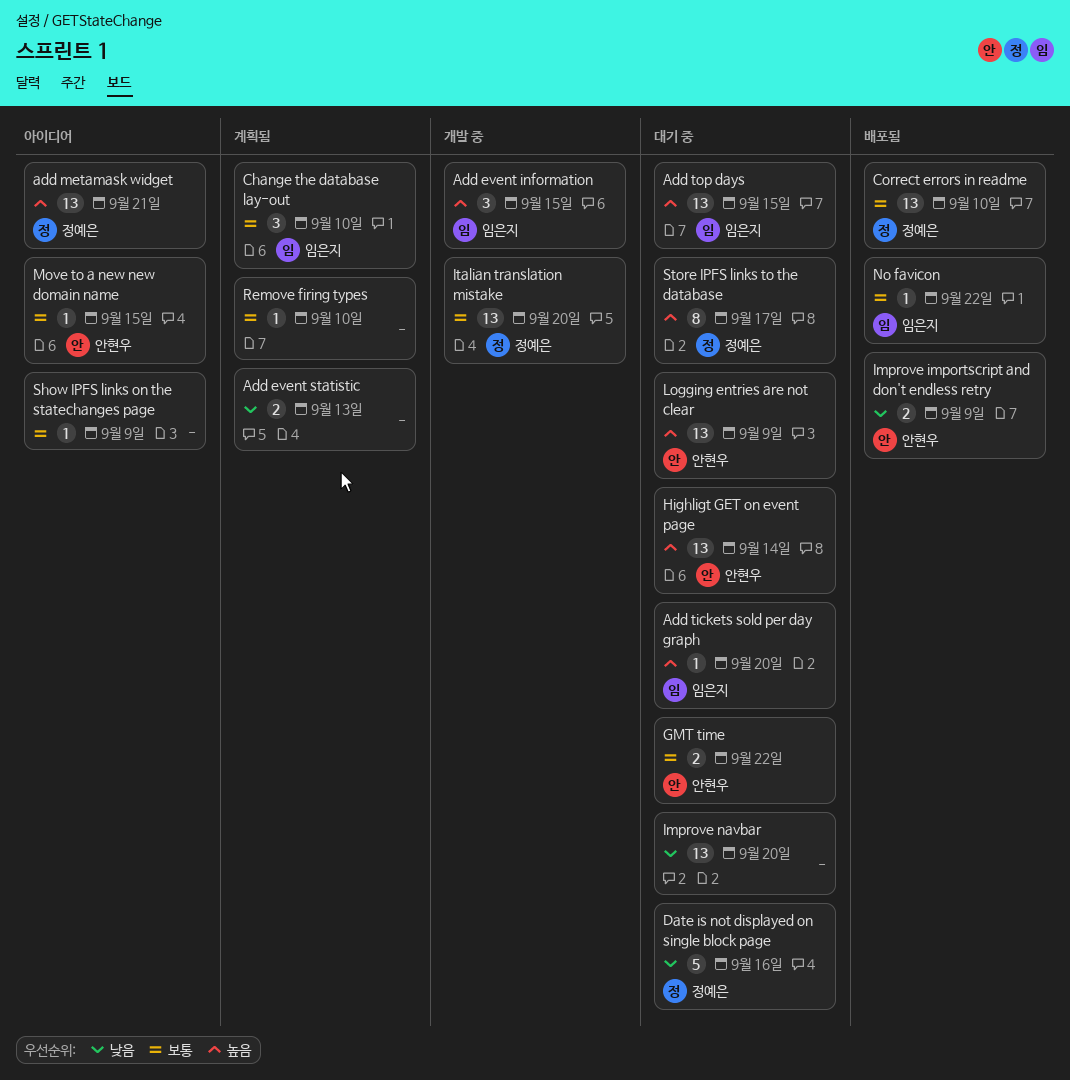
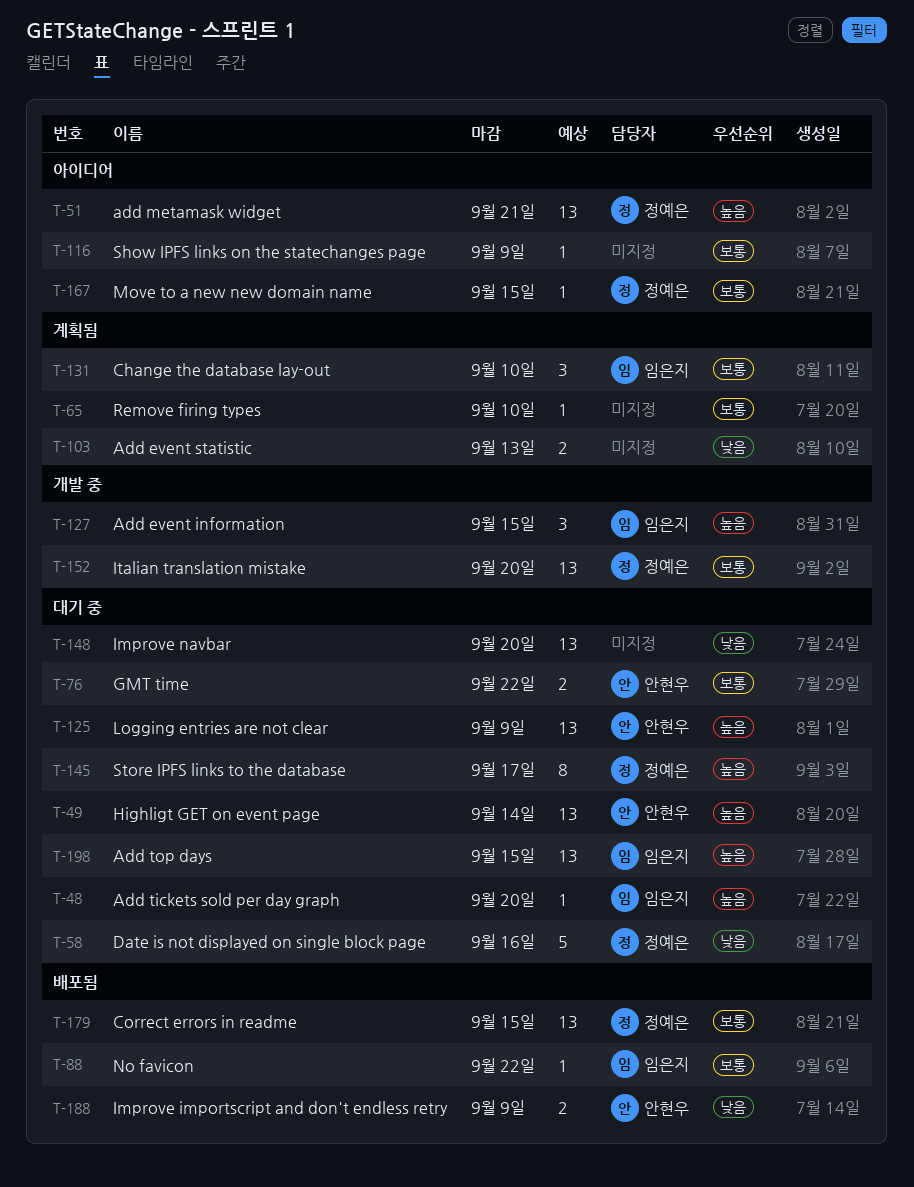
Correct errors in readme, due: Sep 10 -> Sep 15
Move to a new new domain name, owner: 안현우 -> 정예은

